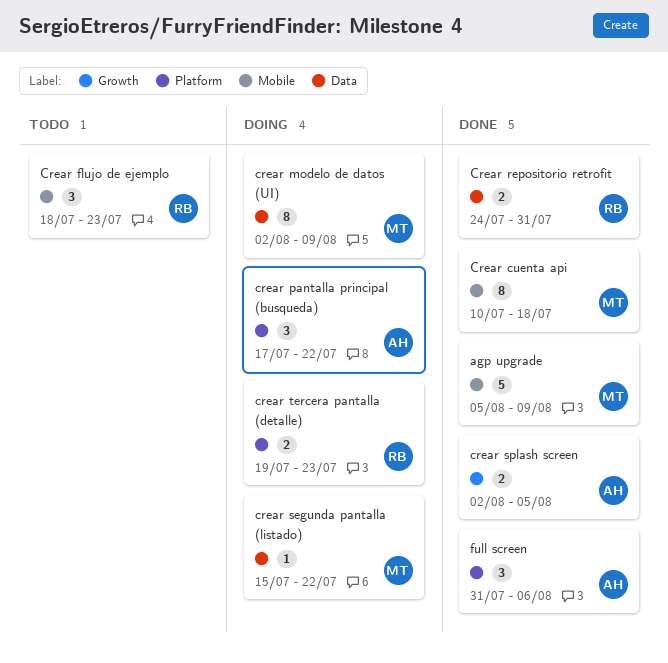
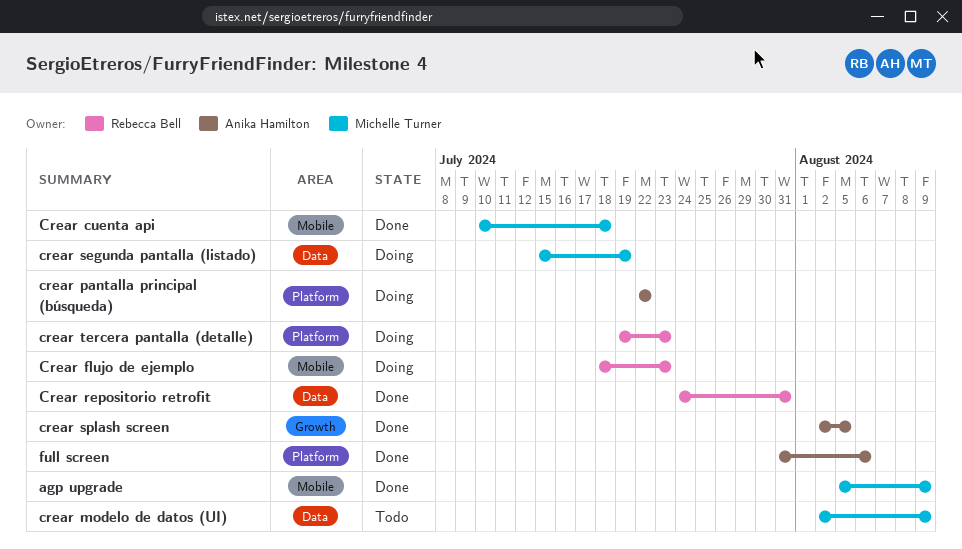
Crear flujo de ejemplo, status: Todo -> Doing
crear modelo de datos (UI), status: Doing -> Todo
crear pantalla principal (búsqueda), start: Jul 17 -> Jul 22
crear segunda pantalla (listado), due: Jul 22 -> Jul 19

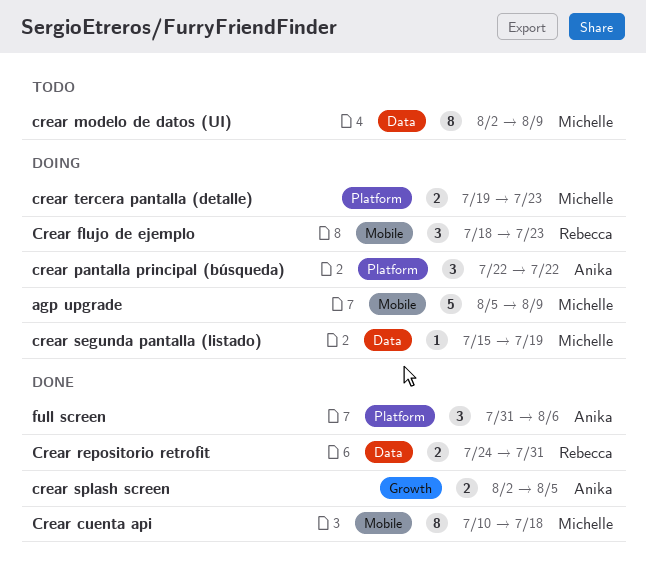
agp upgrade, status: Done -> Doing
crear tercera pantalla (detalle), owner: Rebecca Bell -> Michelle Turner

